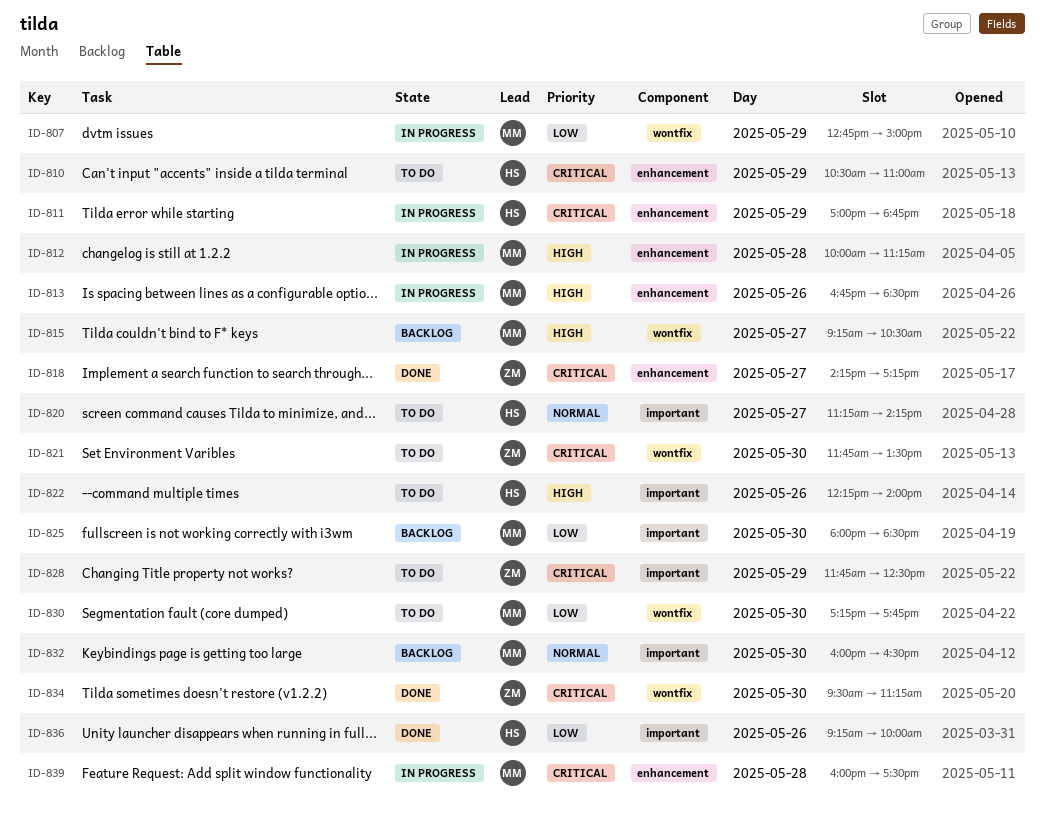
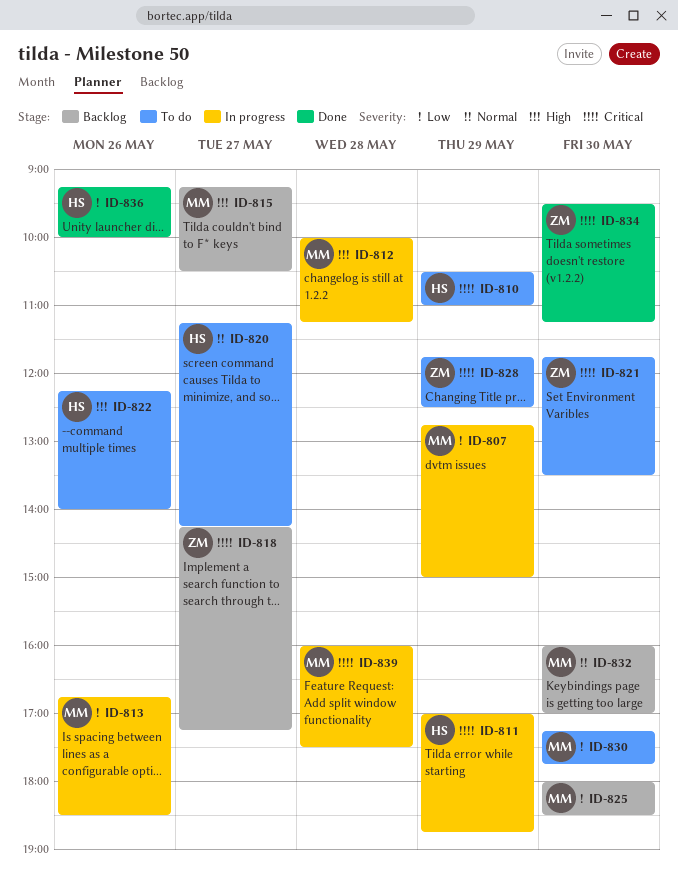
ID-813, priority: High -> Low
ID-818, status: Done -> Backlog
ID-832, ends: 16:30 -> 17:00

